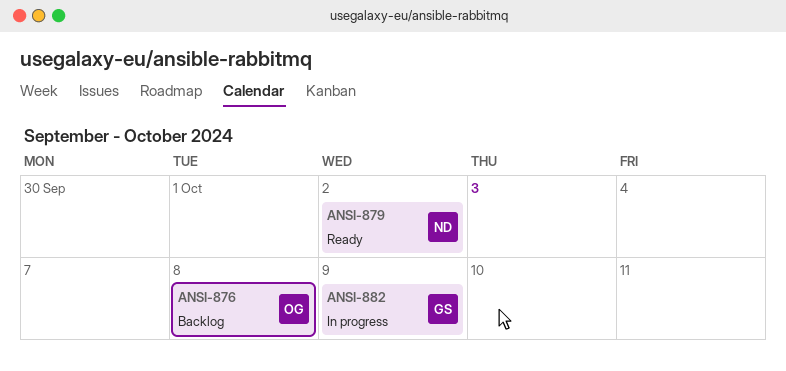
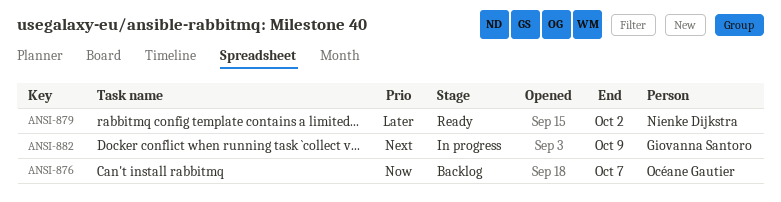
ANSI-876, due: Oct 8 -> Oct 7

